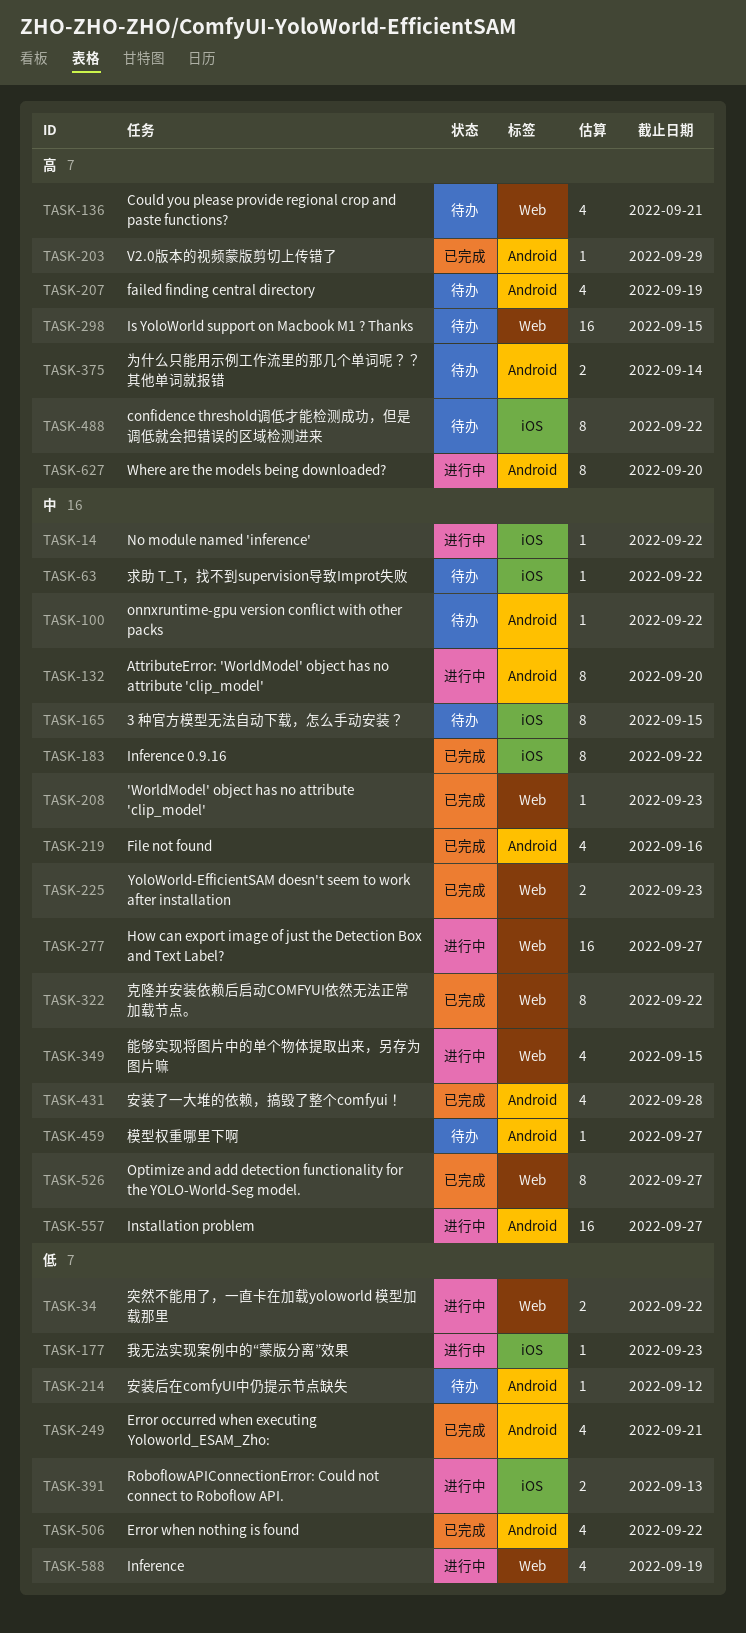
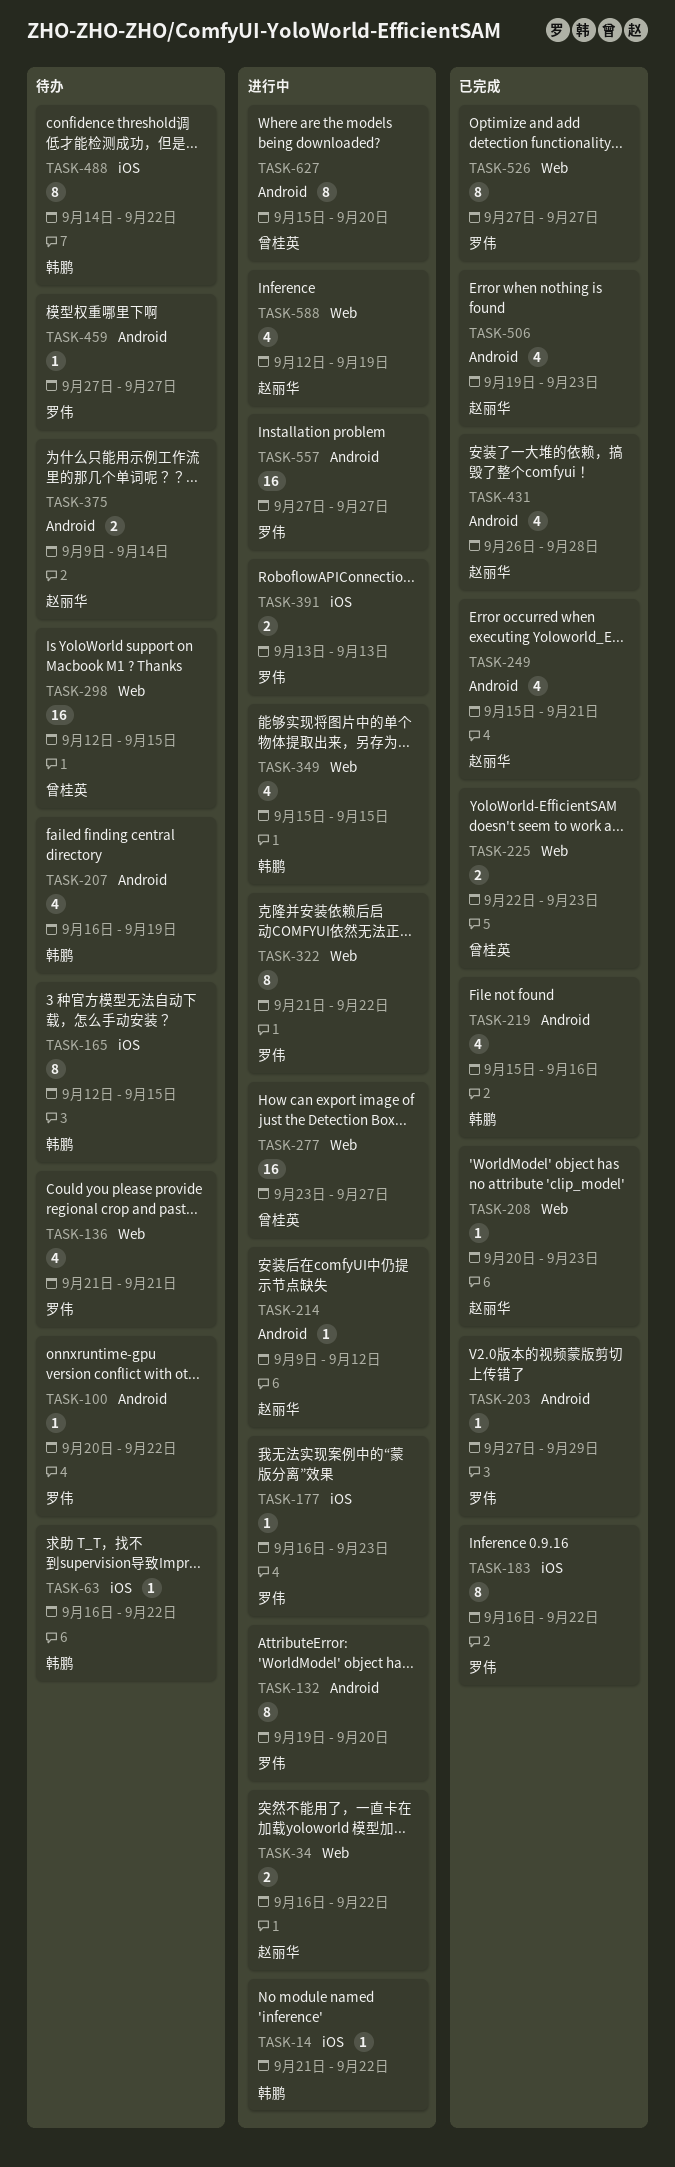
TASK-214, status: 待办 -> 进行中
TASK-322, status: 已完成 -> 进行中
TASK-506, due: Sep 22 -> Sep 23

